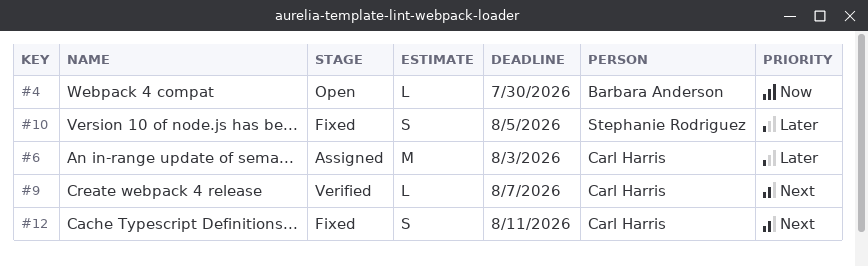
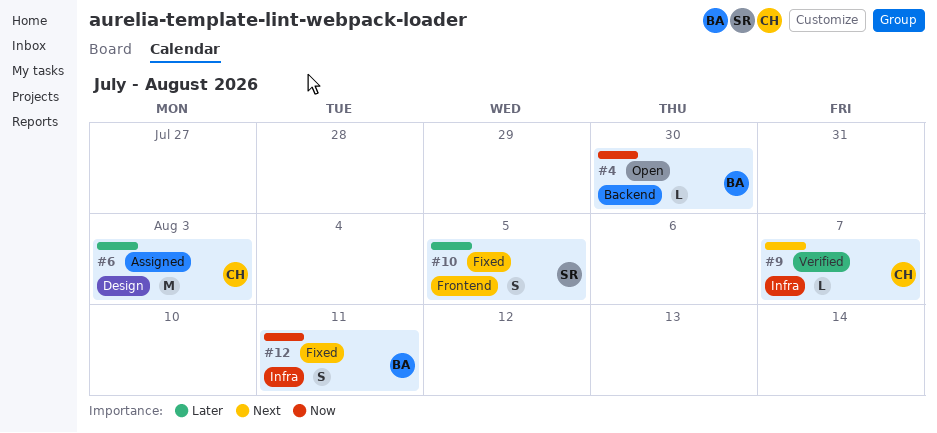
#12, owner: Carl Harris -> Barbara Anderson
#12, priority: Next -> Now

